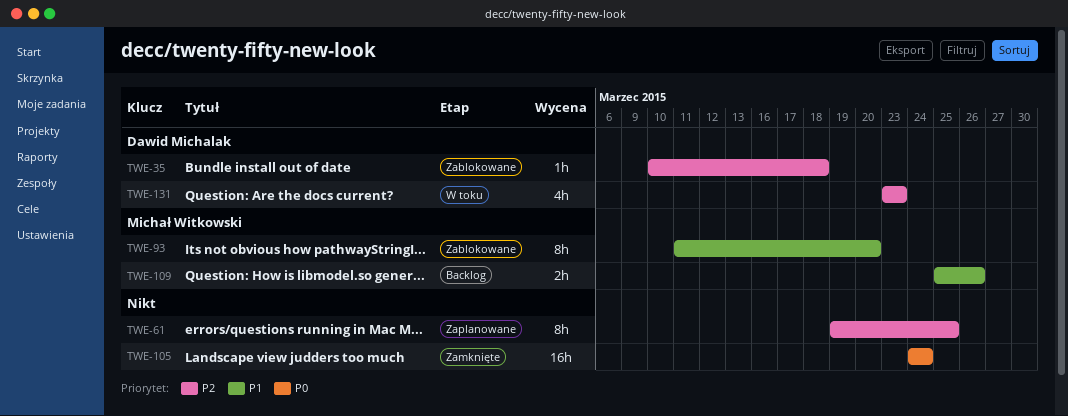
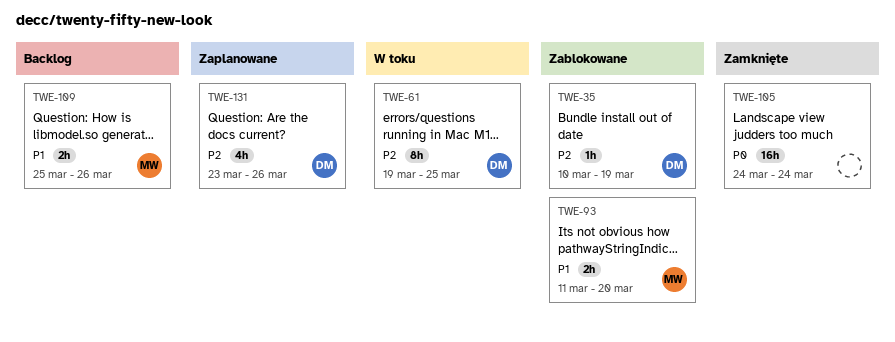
TWE-35, due: Mar 18 -> Mar 19
TWE-61, status: Zaplanowane -> W toku
TWE-61, owner: none -> Dawid Michalak
TWE-93, estimate: 8h -> 2h
TWE-131, status: W toku -> Zaplanowane
TWE-131, due: Mar 23 -> Mar 26

